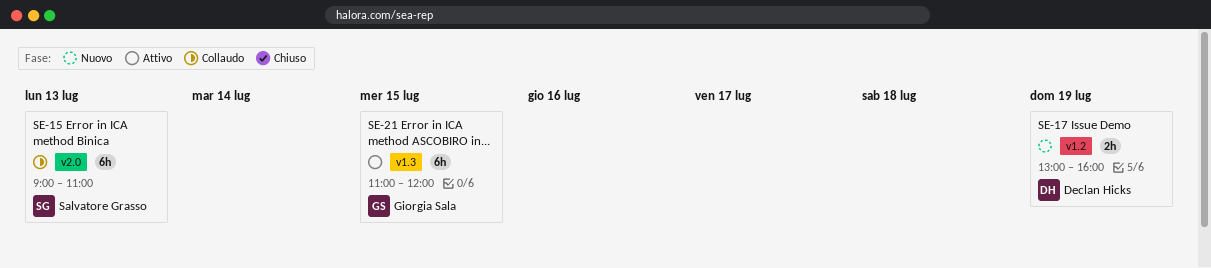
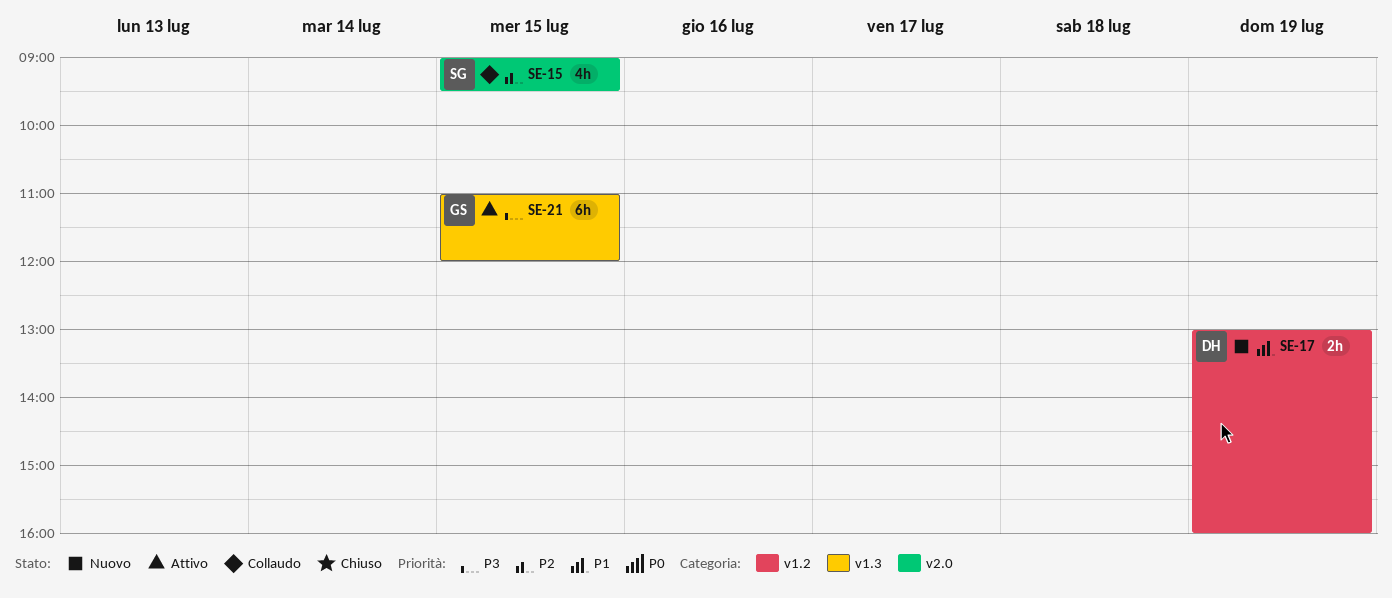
SE-15, estimate: 6h -> 4h
SE-15, day: Jul 13 -> Jul 15
SE-15, ends: 11:00 -> 09:30

